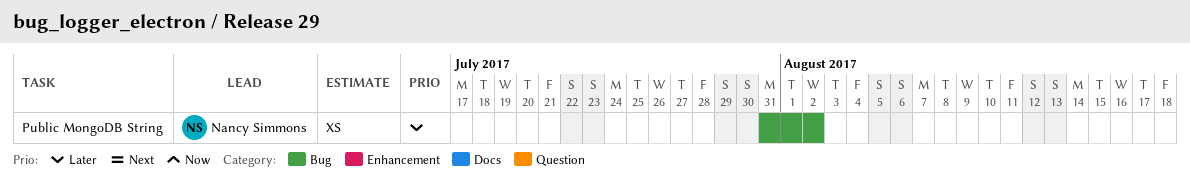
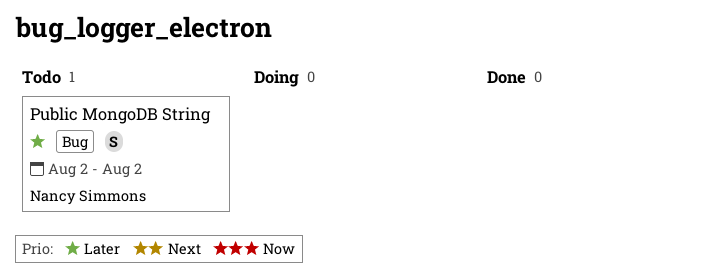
Public MongoDB String, estimate: XS -> S
Public MongoDB String, start: Jul 31 -> Aug 2

